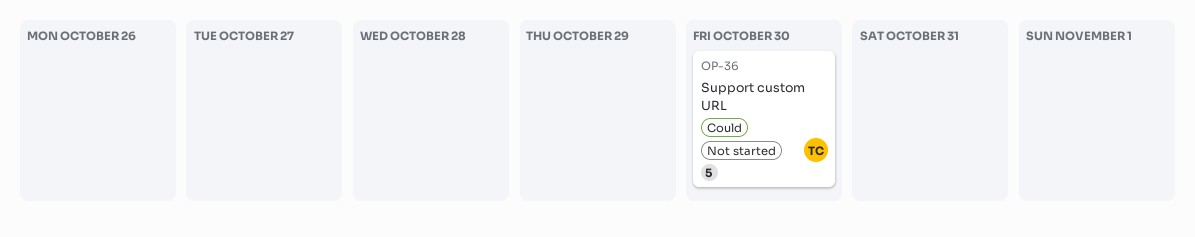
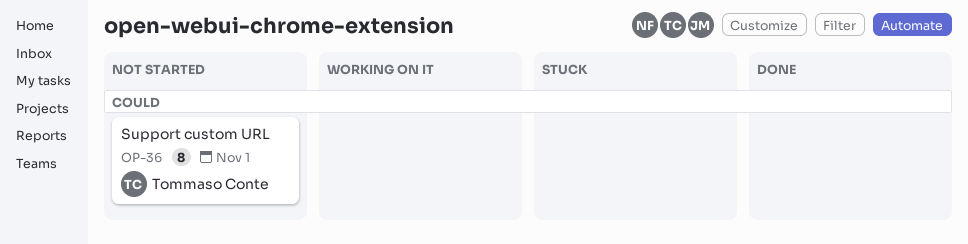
OP-36, estimate: 5 -> 8
OP-36, due: Oct 30 -> Nov 1

